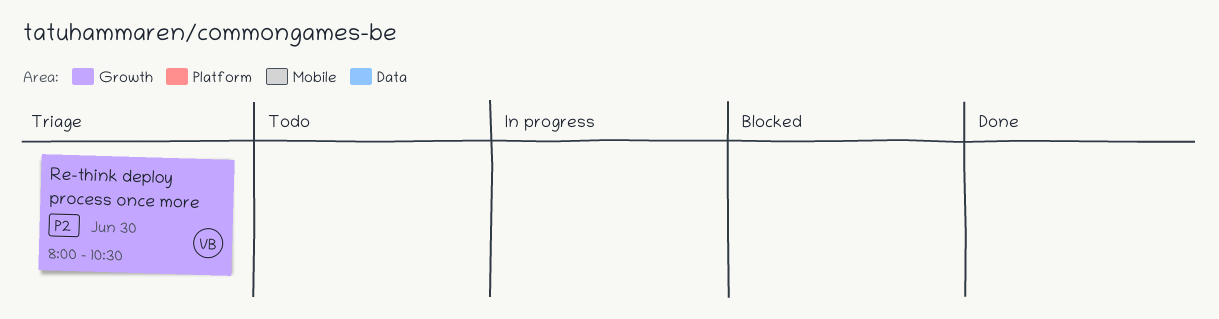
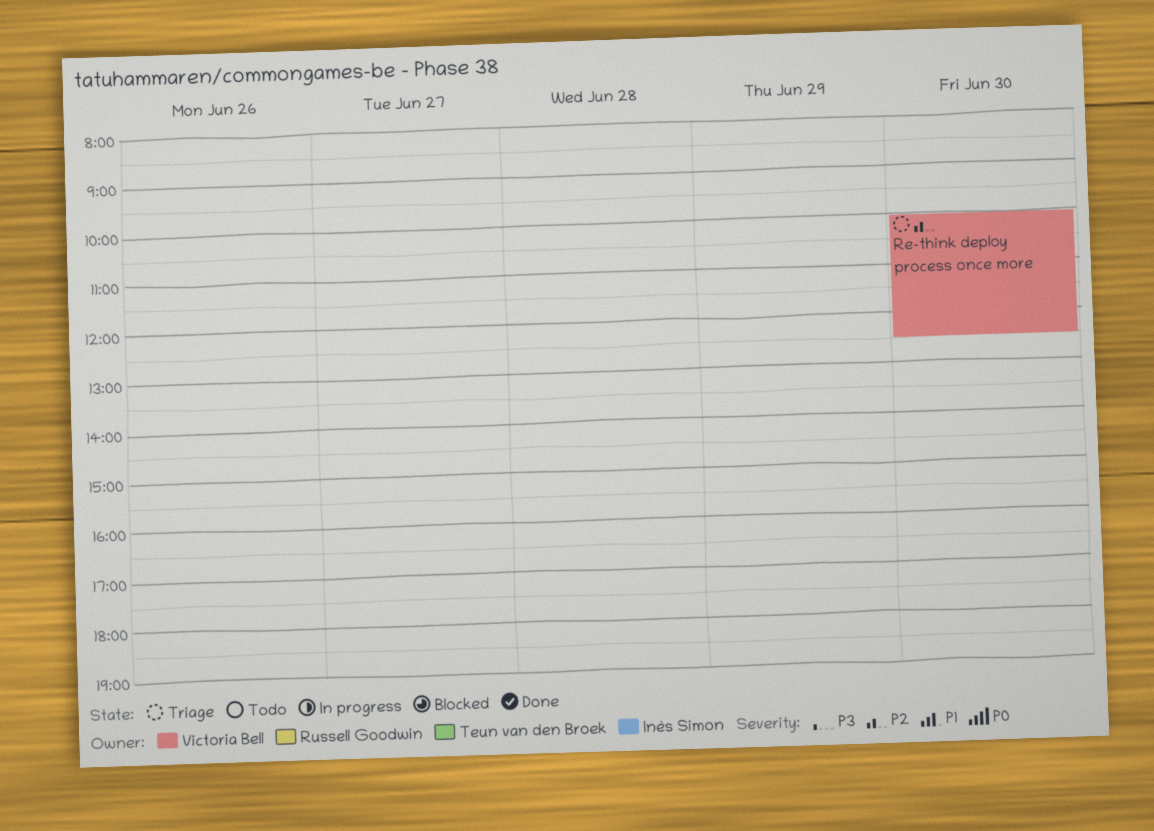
Re-think deploy process once more, begins: 08:00 -> 10:00
Re-think deploy process once more, ends: 10:30 -> 12:30

